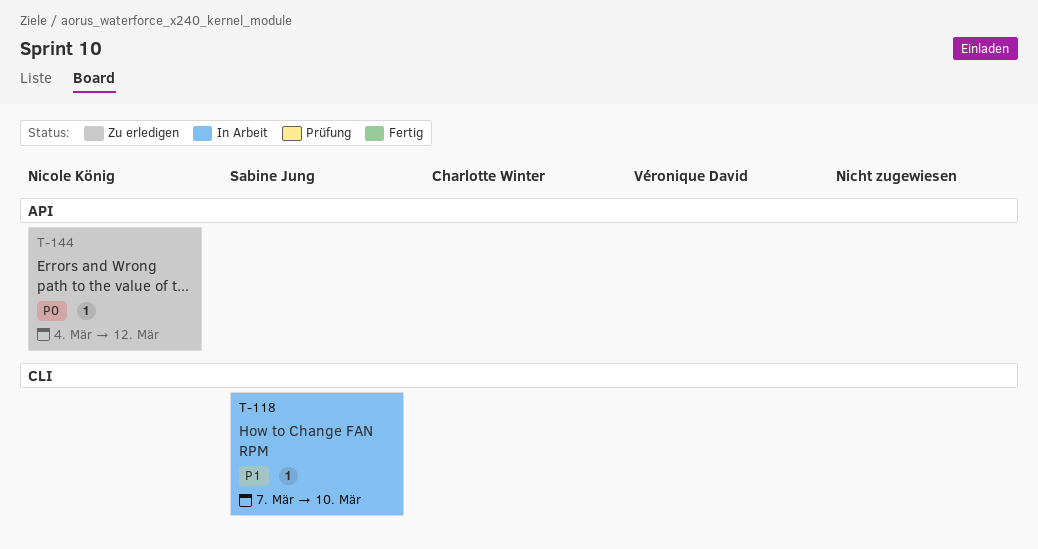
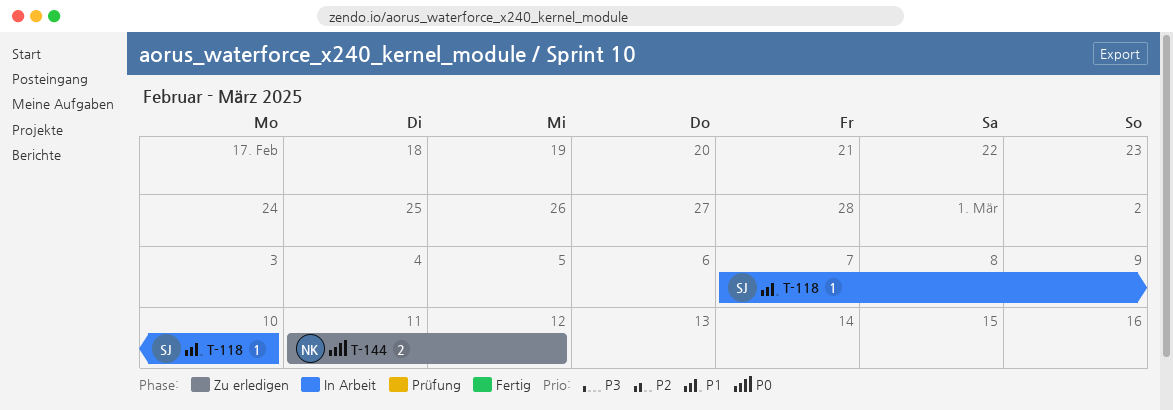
T-144, estimate: 1 -> 2
T-144, start: Mar 4 -> Mar 11

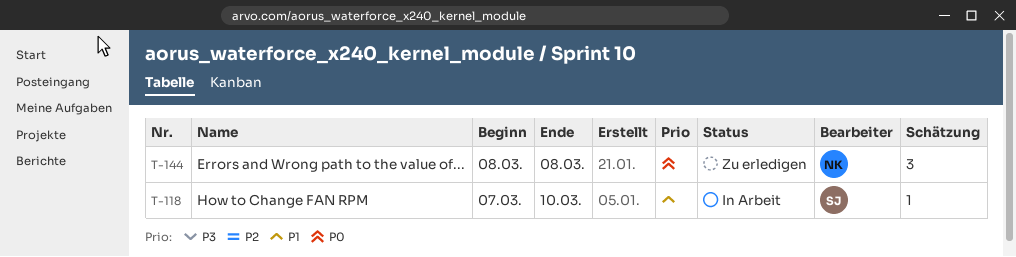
T-144, estimate: 2 -> 3
T-144, start: Mar 11 -> Mar 8
T-144, due: Mar 12 -> Mar 8

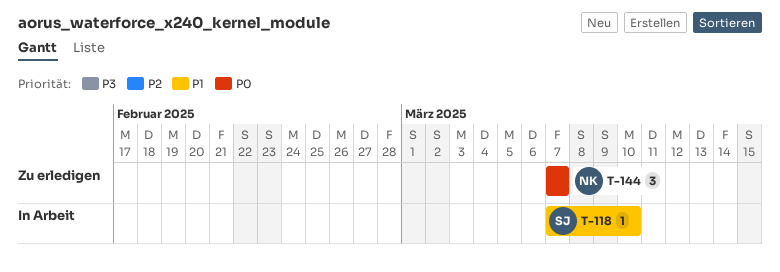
T-144, start: Mar 8 -> Mar 7
T-144, due: Mar 8 -> Mar 7

